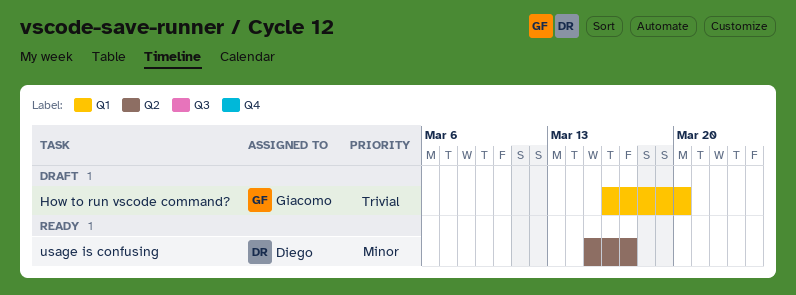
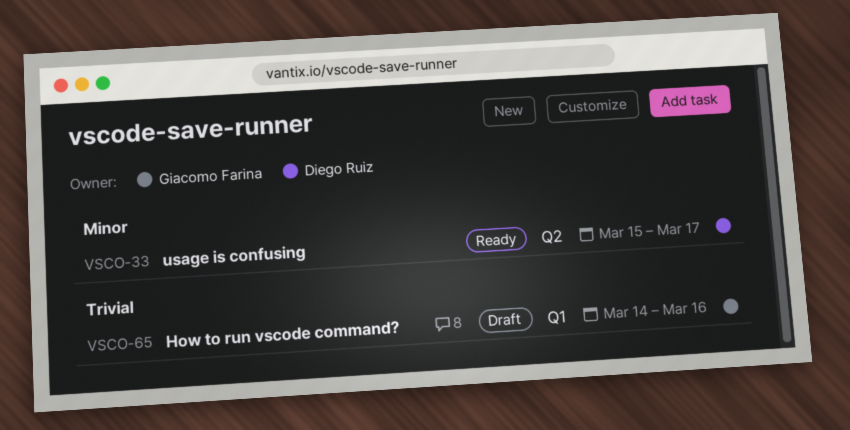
How to run vscode command?, start: Mar 16 -> Mar 14
How to run vscode command?, due: Mar 20 -> Mar 16

